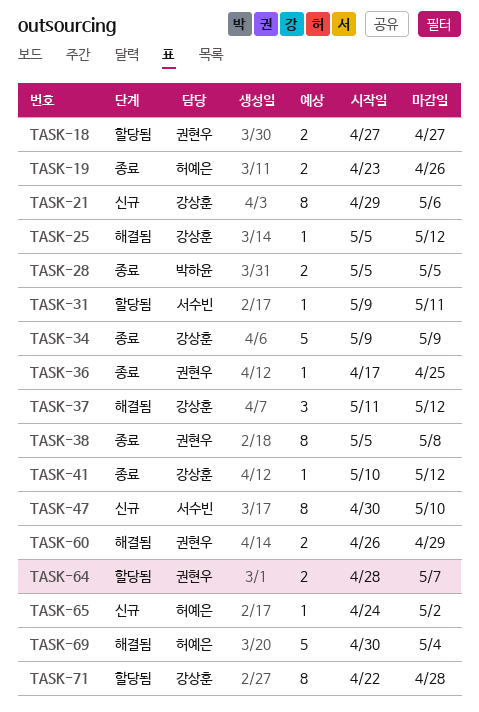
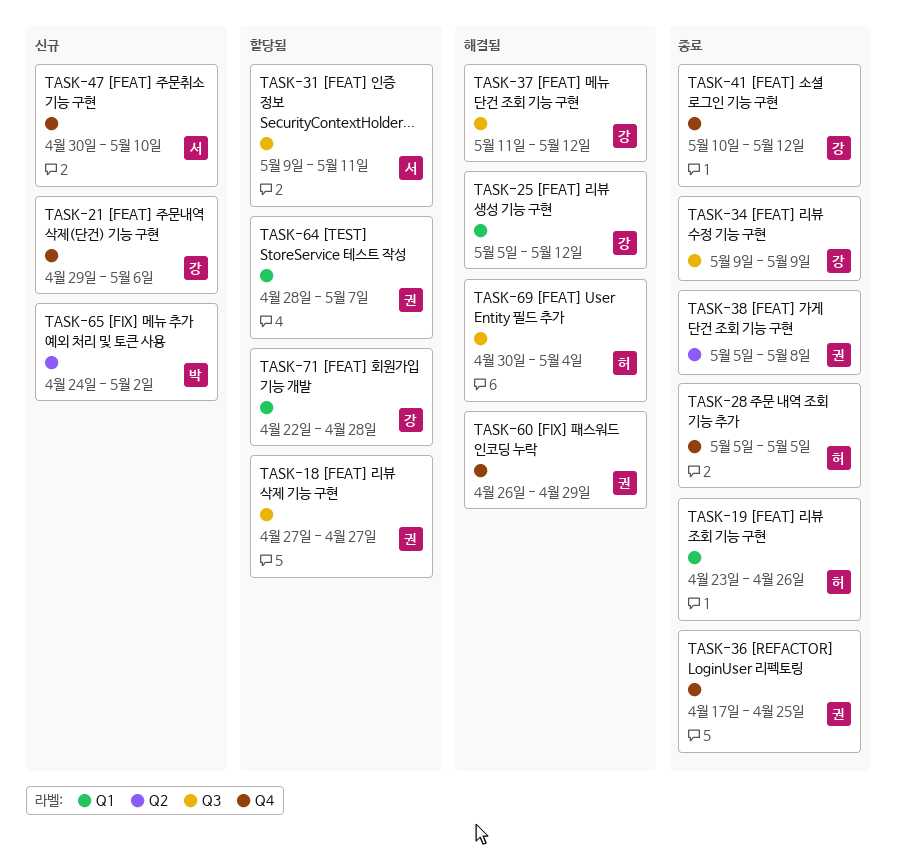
TASK-28, owner: 박하윤 -> 허예은
TASK-65, owner: 허예은 -> 박하윤

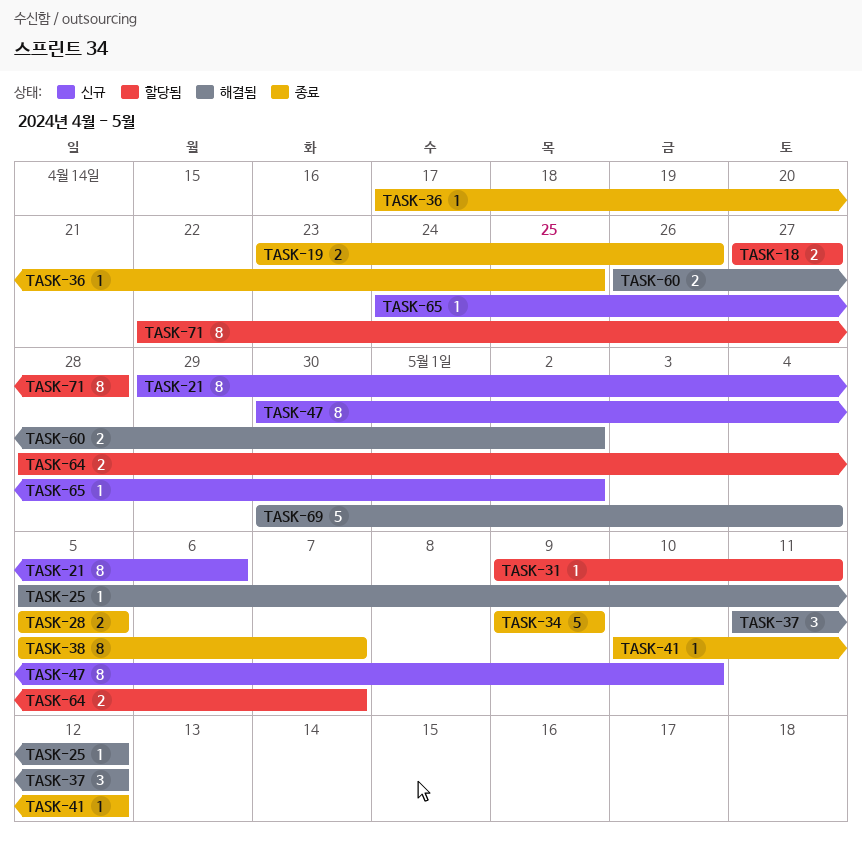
TASK-38, due: May 8 -> May 7
TASK-60, due: Apr 29 -> May 2

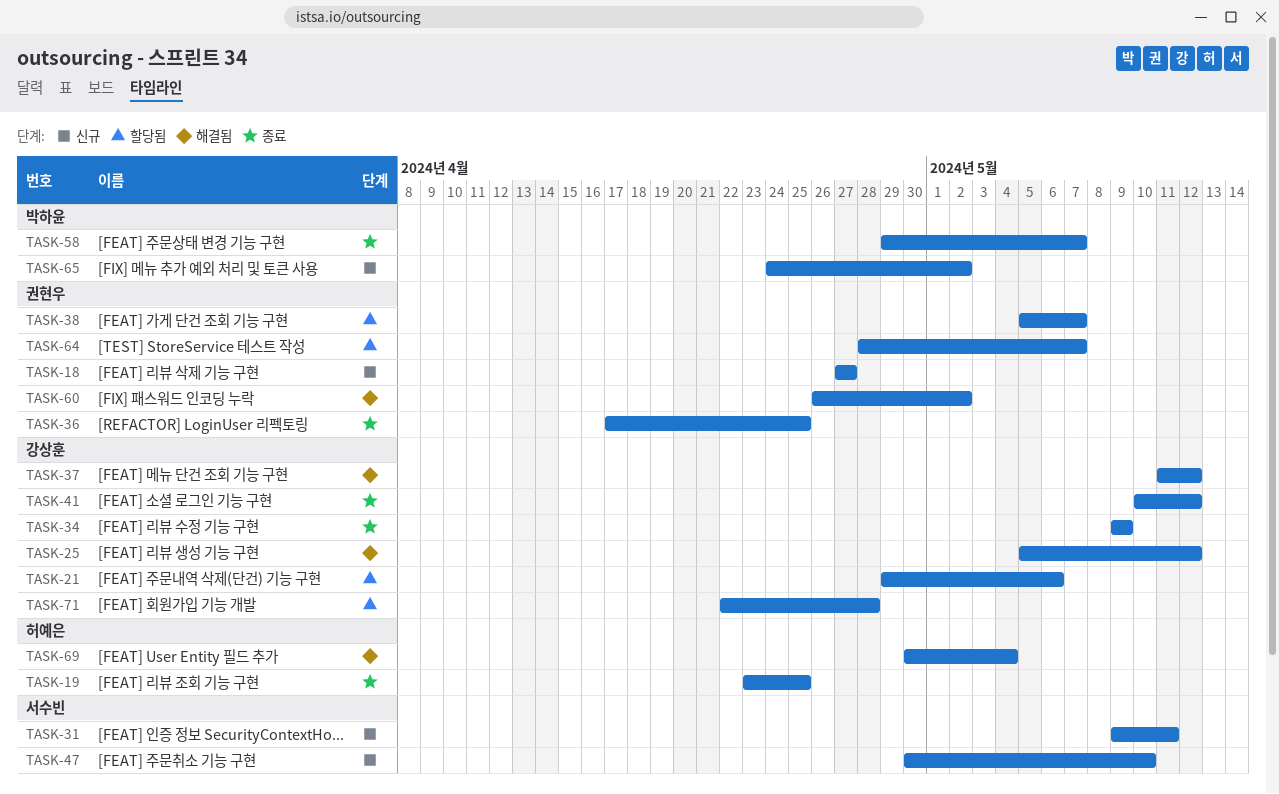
TASK-18, status: 할당됨 -> 신규
TASK-19, due: Apr 26 -> Apr 25
TASK-21, status: 신규 -> 할당됨
TASK-28: present -> none
TASK-31, status: 할당됨 -> 신규
TASK-38, status: 종료 -> 할당됨
TASK-58: none -> present

